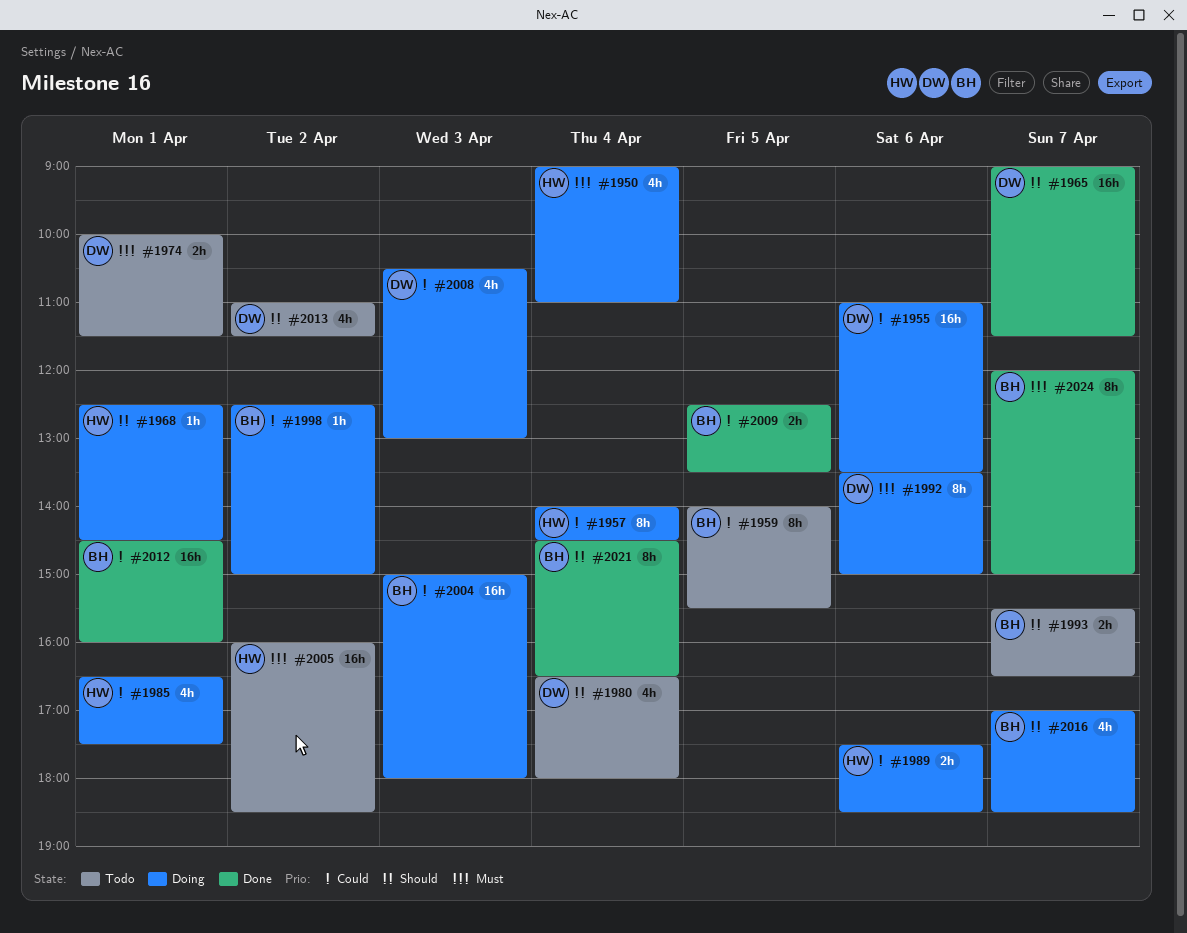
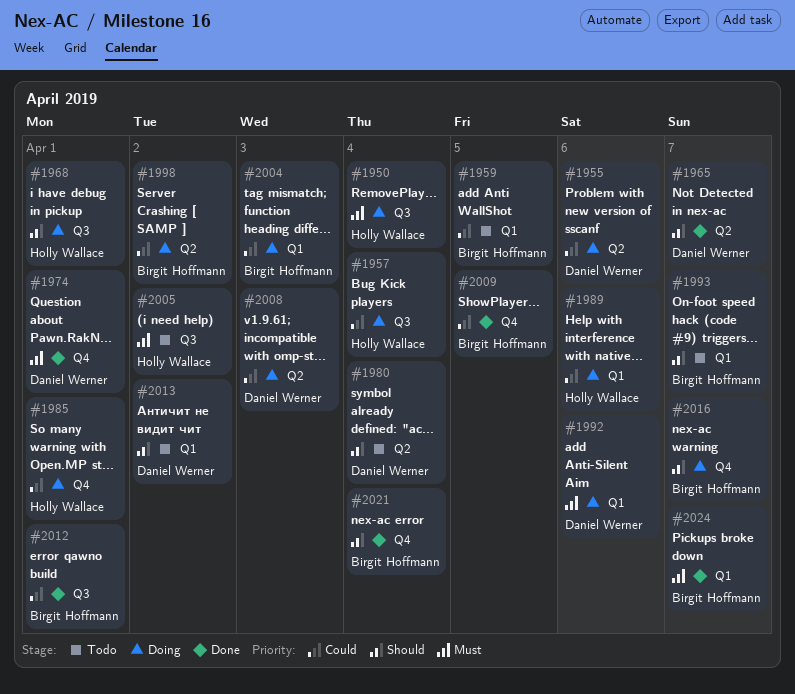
#1974, status: Todo -> Done

